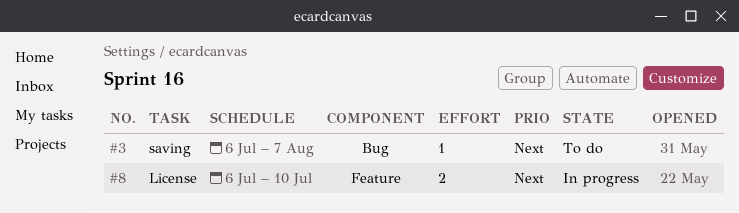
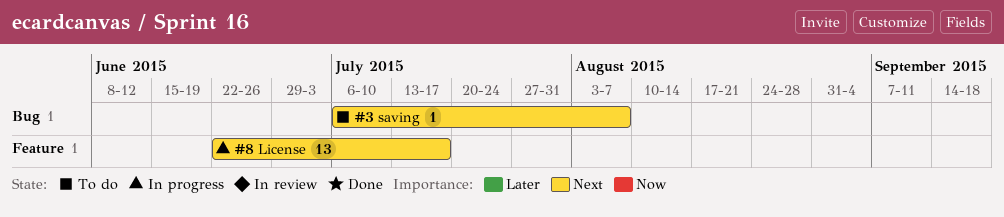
#8, estimate: 2 -> 13
#8, start: Jul 6 -> Jun 22
#8, due: Jul 10 -> Jul 17

